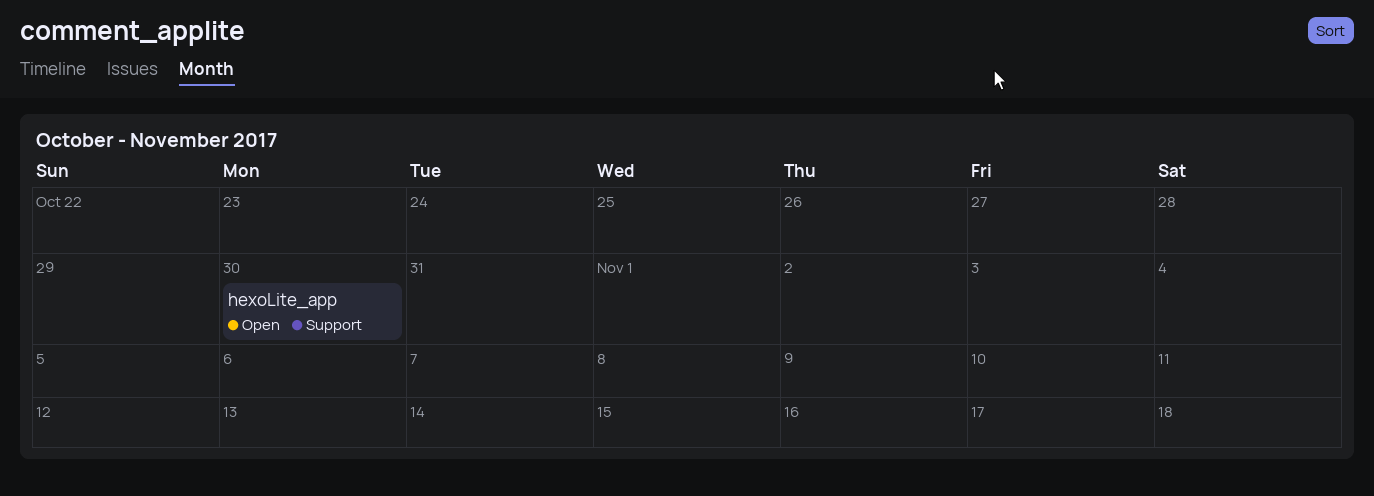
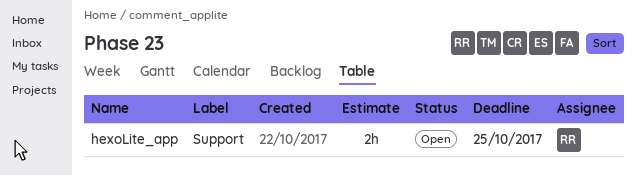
hexoLite_app, due: Oct 30 -> Oct 25

